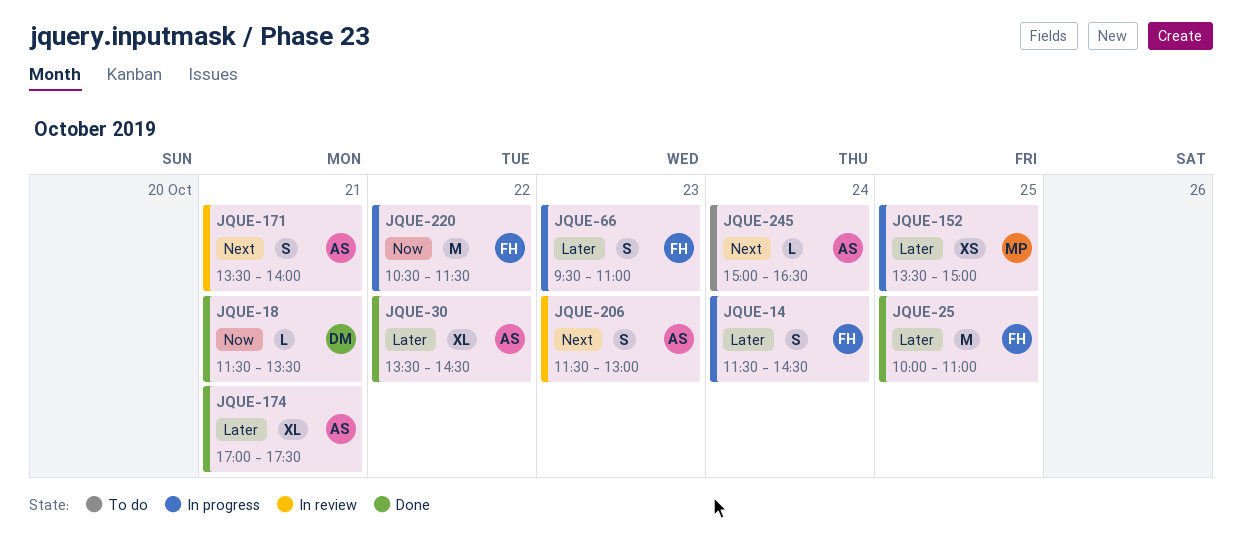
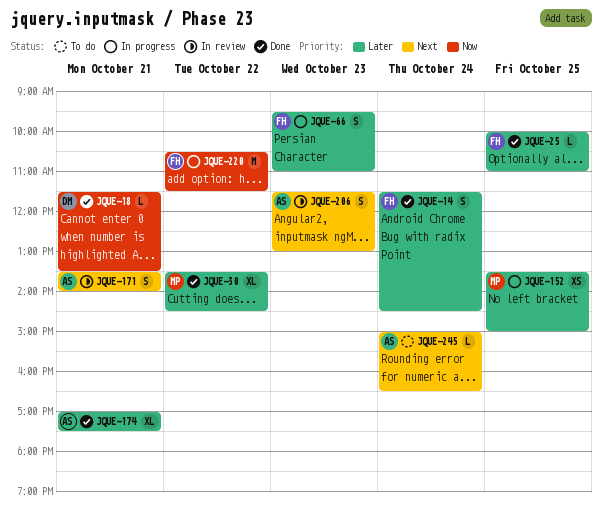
JQUE-14, status: In progress -> Done
JQUE-25, estimate: M -> L
JQUE-30, owner: AS -> MP

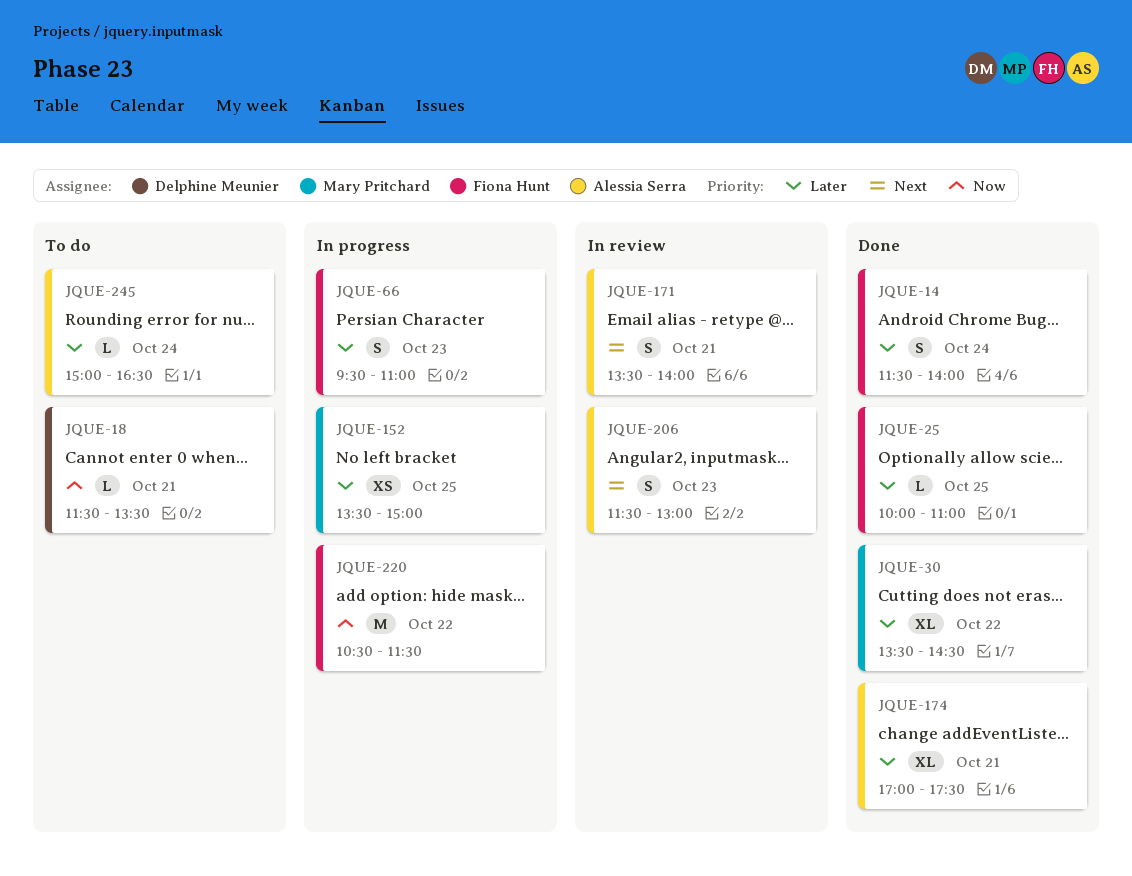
JQUE-14, ends: 14:30 -> 14:00
JQUE-18, status: Done -> To do
JQUE-245, priority: Next -> Later

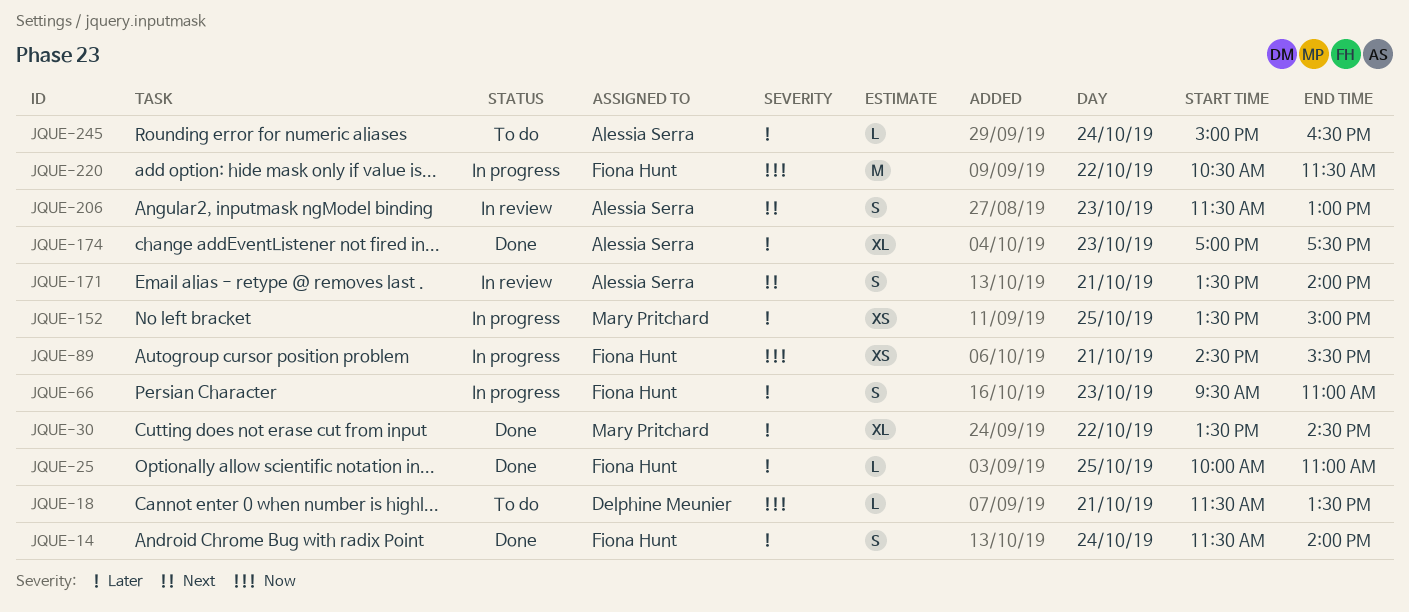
JQUE-89: none -> present
JQUE-174, day: Oct 21 -> Oct 23

